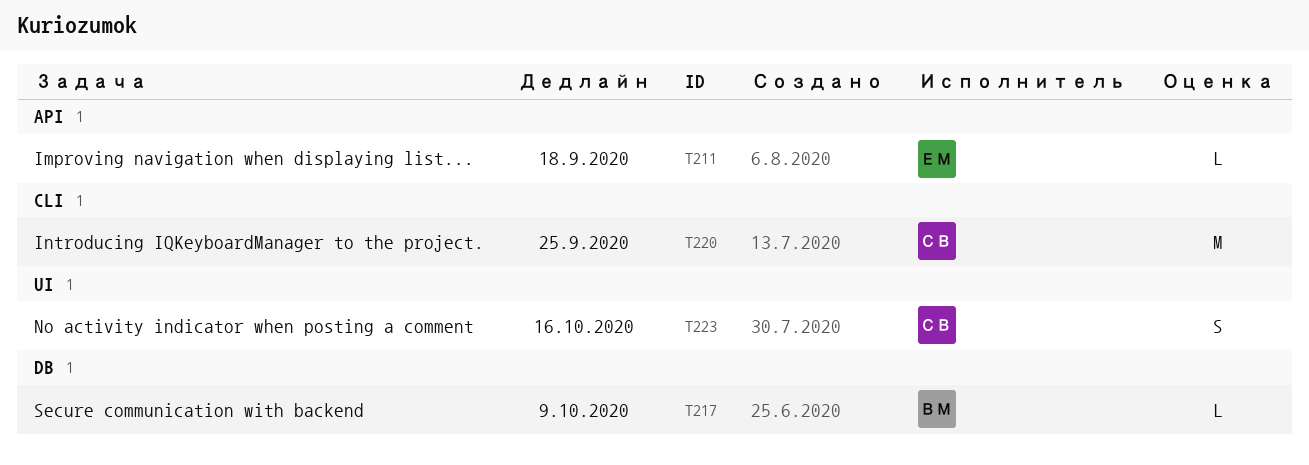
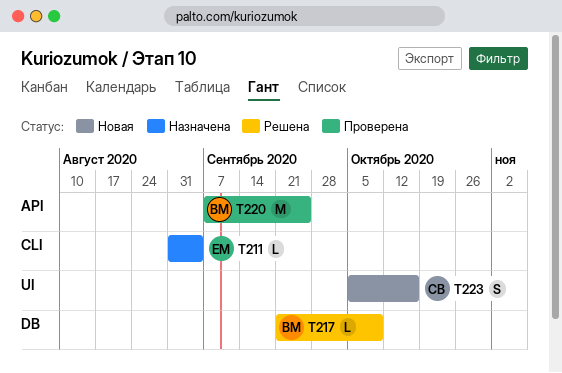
T211, label: API -> CLI
T211, due: Sep 18 -> Sep 4
T220, owner: СВ -> ВМ
T220, label: CLI -> API

